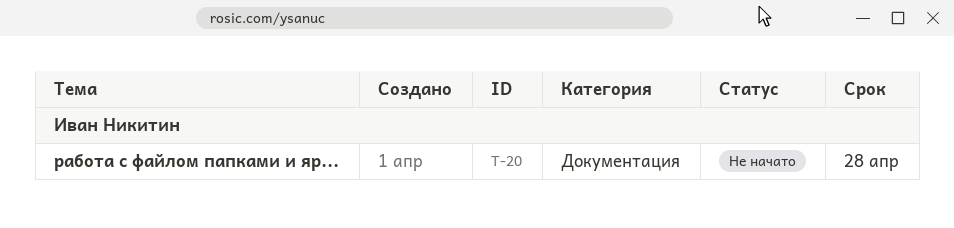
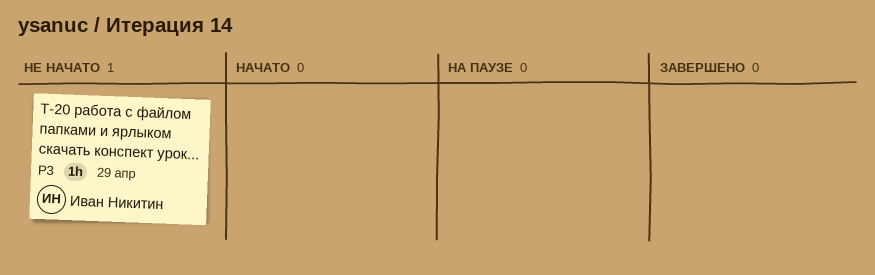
T-20, due: Apr 28 -> Apr 29

